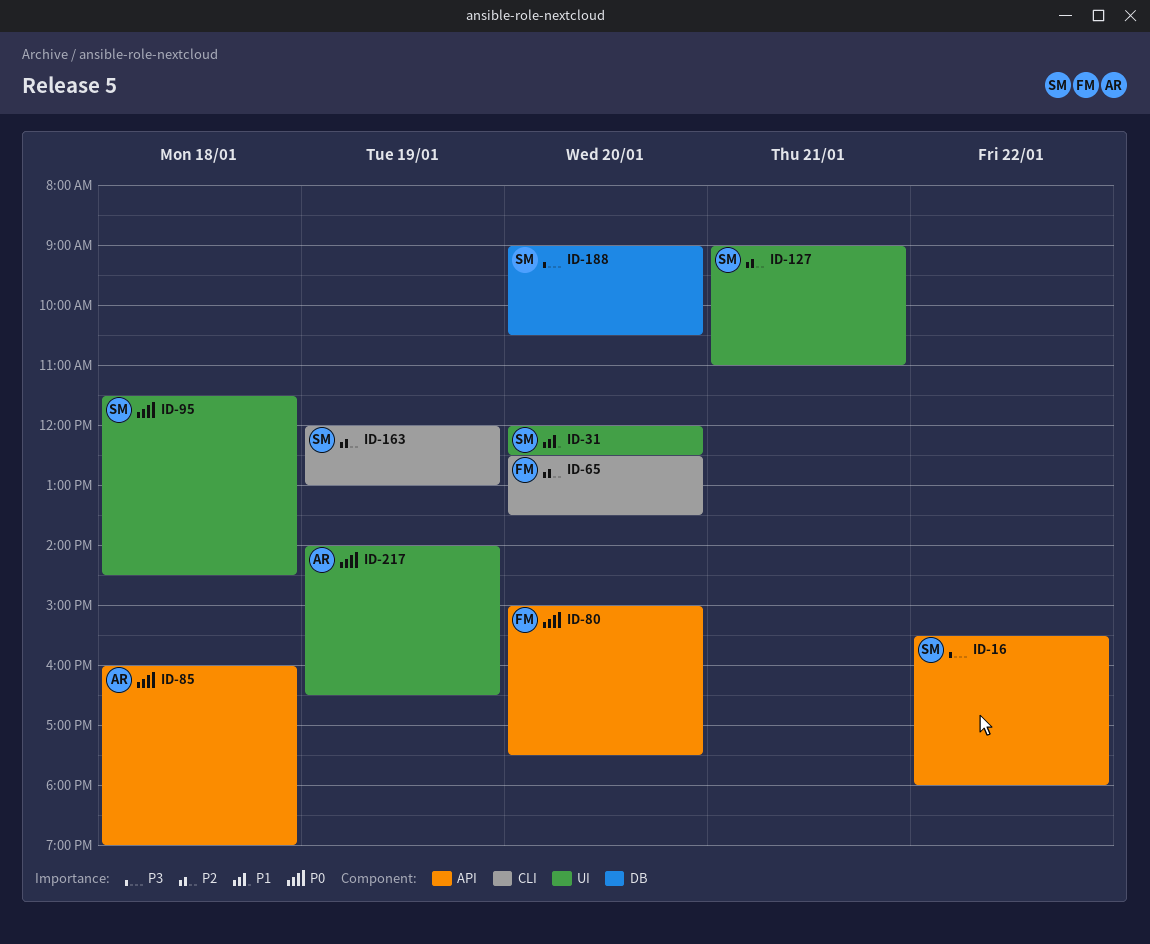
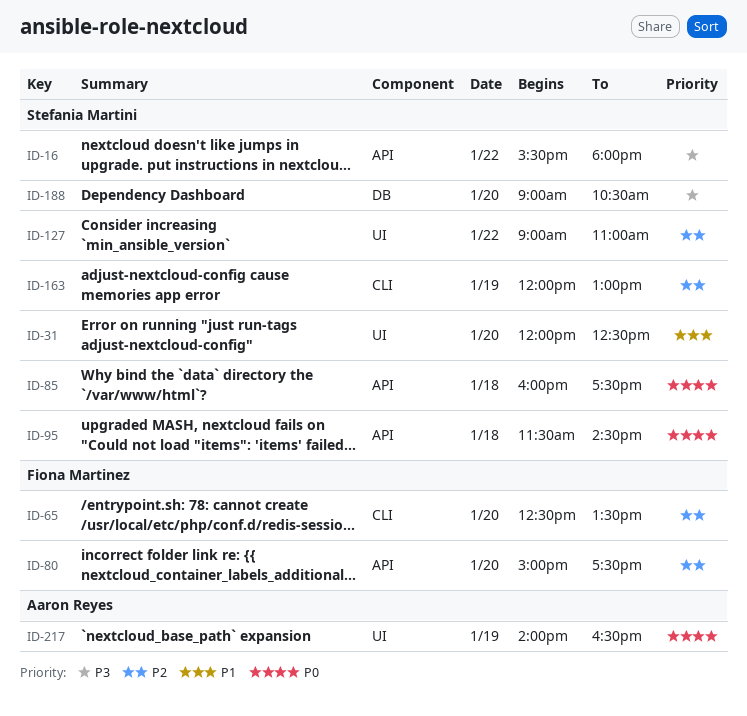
ID-80, priority: P0 -> P2
ID-85, owner: Aaron Reyes -> Stefania Martini
ID-85, ends: 19:00 -> 17:30
ID-95, label: UI -> API
ID-127, day: Jan 21 -> Jan 22

